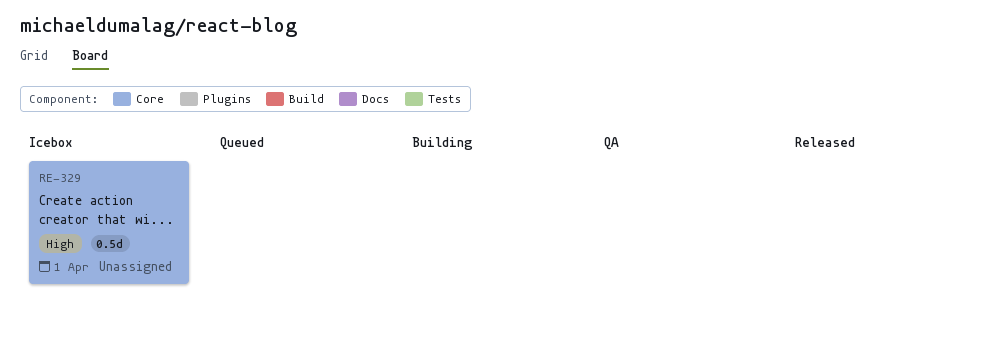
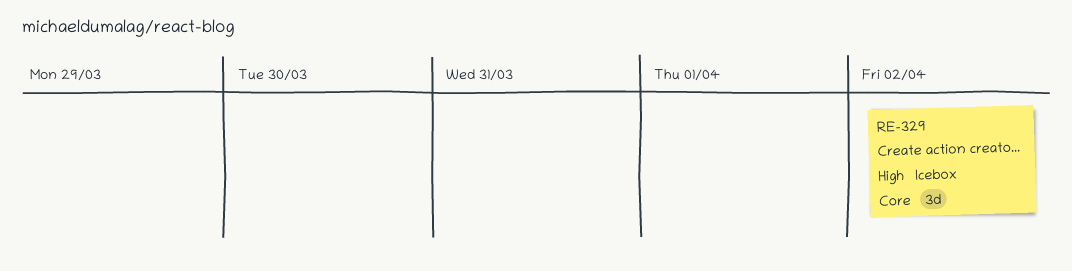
RE-329, estimate: 0.5d -> 3d
RE-329, due: Apr 1 -> Apr 2

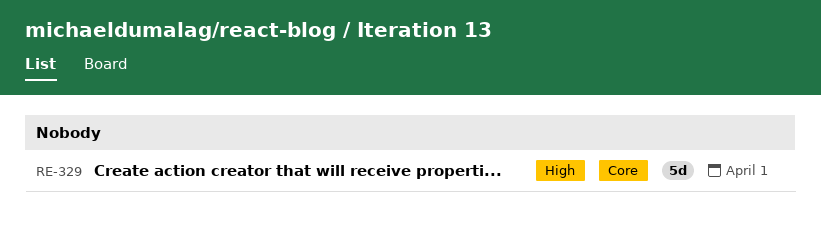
RE-329, estimate: 3d -> 5d
RE-329, due: Apr 2 -> Apr 1

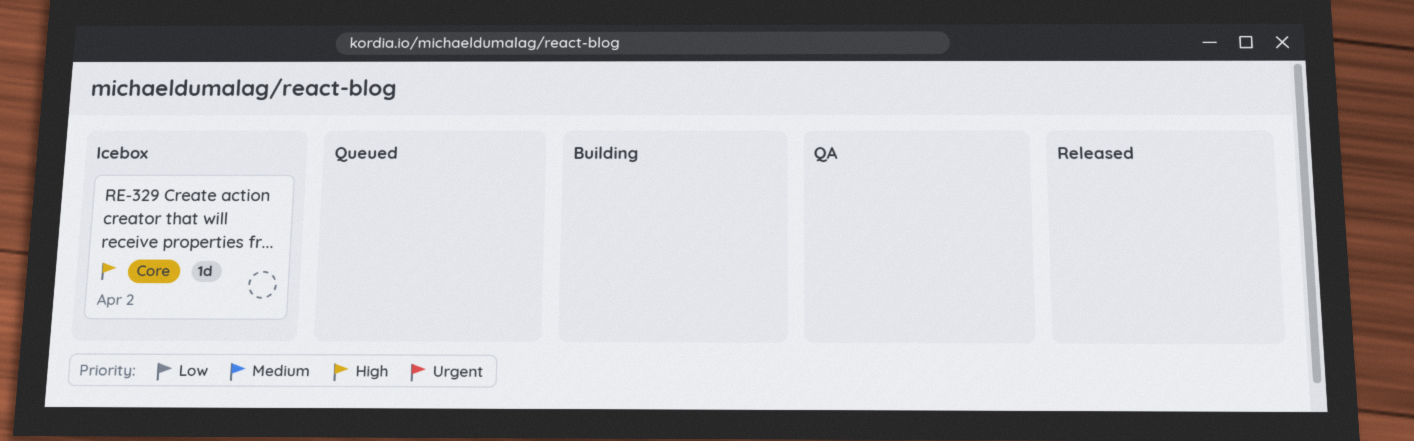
RE-329, estimate: 5d -> 1d
RE-329, due: Apr 1 -> Apr 2

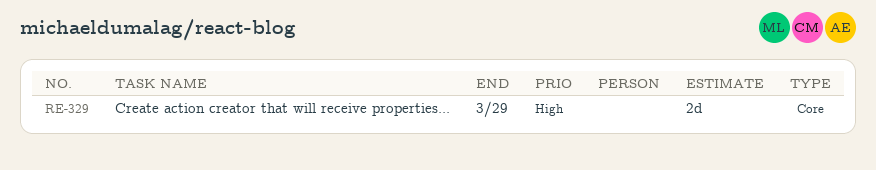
RE-329, estimate: 1d -> 2d
RE-329, due: Apr 2 -> Mar 29

